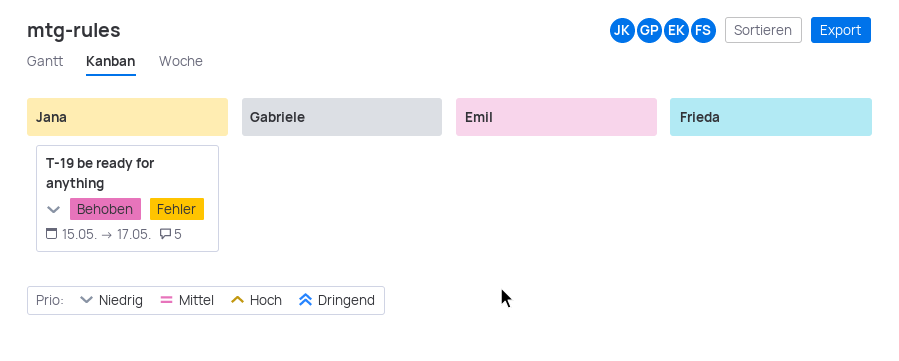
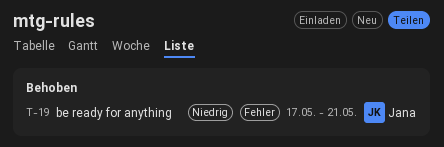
T-19, start: May 15 -> May 17
T-19, due: May 17 -> May 21

